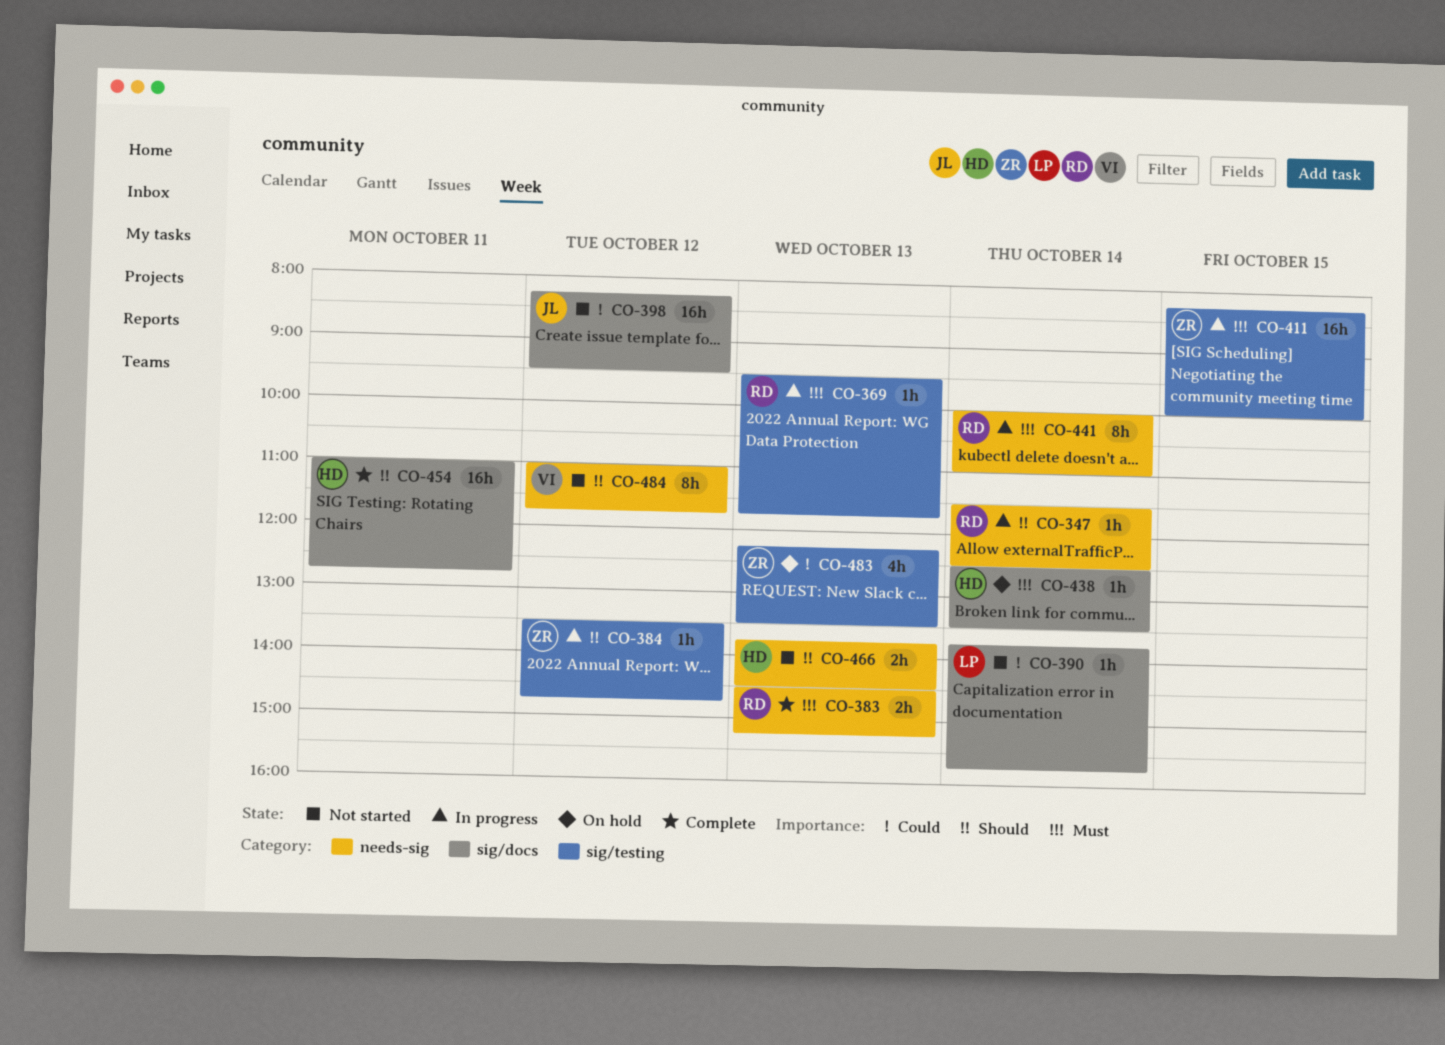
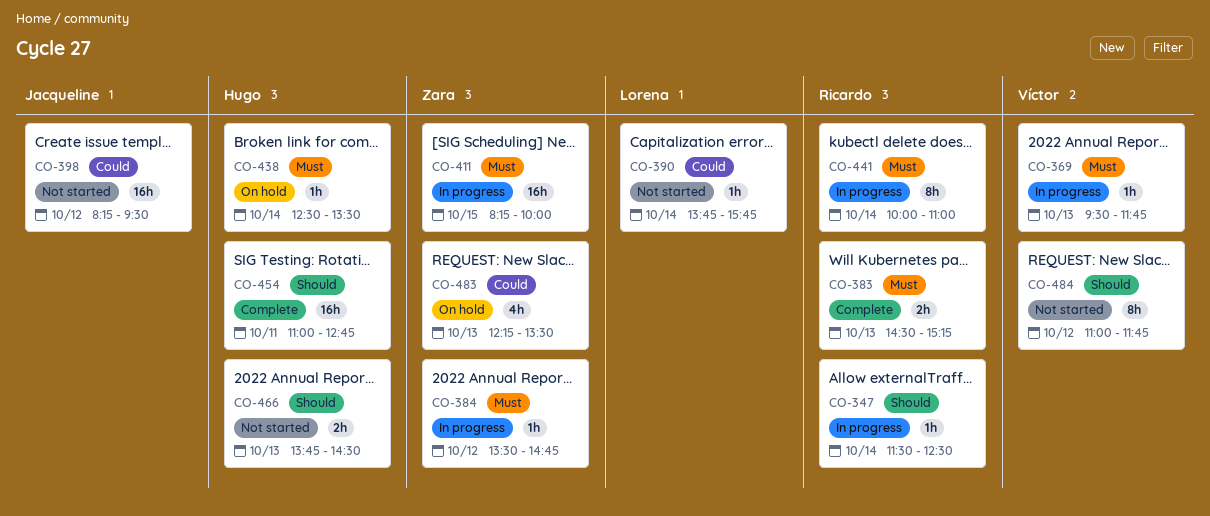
CO-369, owner: Ricardo -> Víctor
CO-384, priority: Should -> Must

